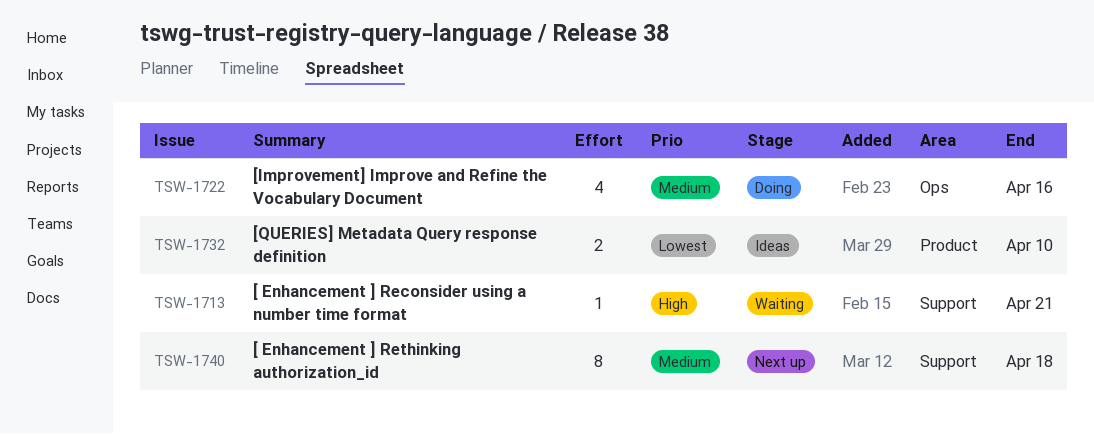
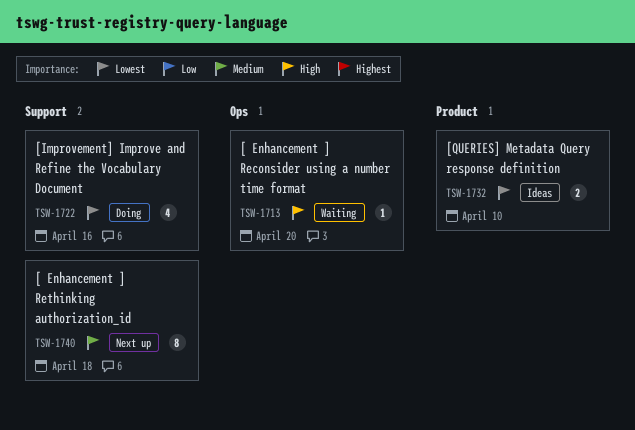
TSW-1713, label: Support -> Ops
TSW-1713, due: Apr 21 -> Apr 20
TSW-1722, priority: Medium -> Lowest
TSW-1722, label: Ops -> Support

